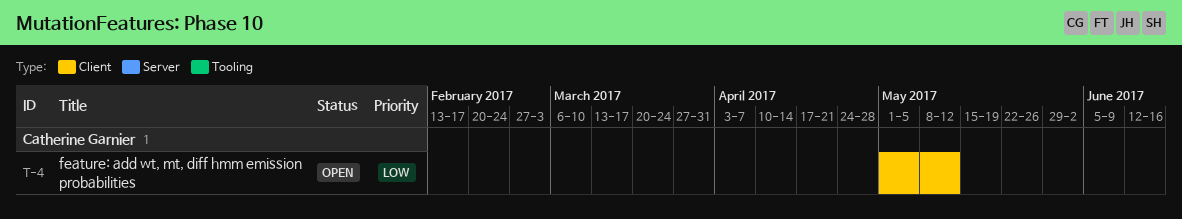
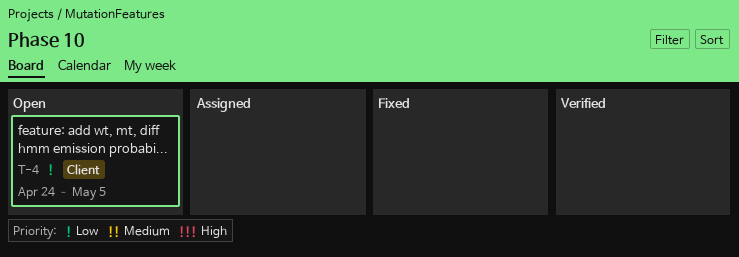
T-4, start: May 1 -> Apr 24
T-4, due: May 12 -> May 5

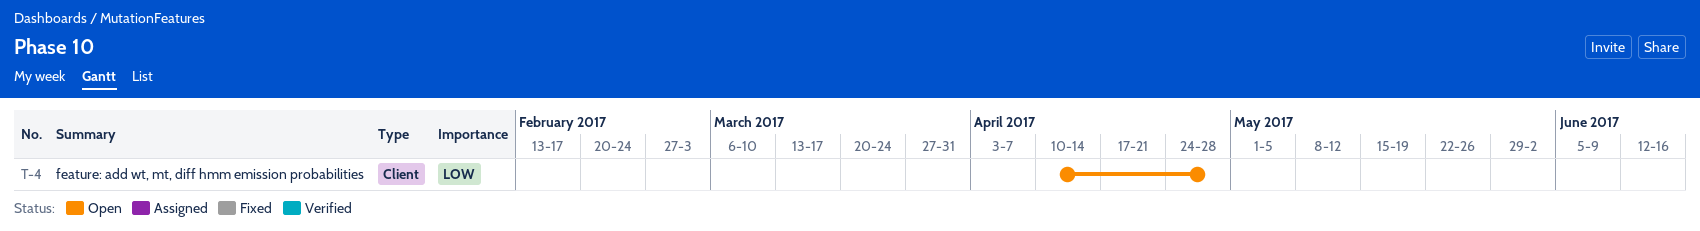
T-4, start: Apr 24 -> Apr 10
T-4, due: May 5 -> Apr 28

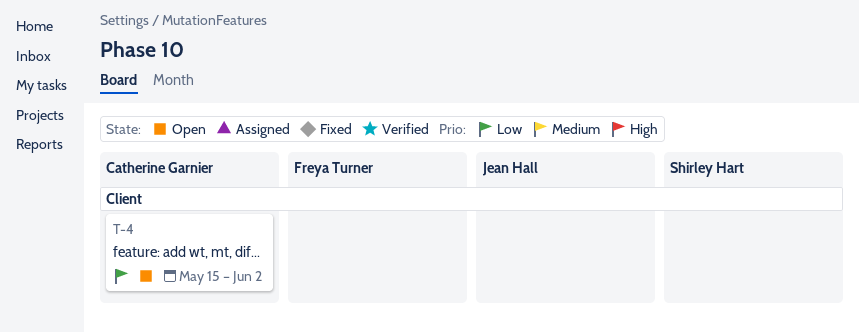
T-4, start: Apr 10 -> May 15
T-4, due: Apr 28 -> Jun 2

